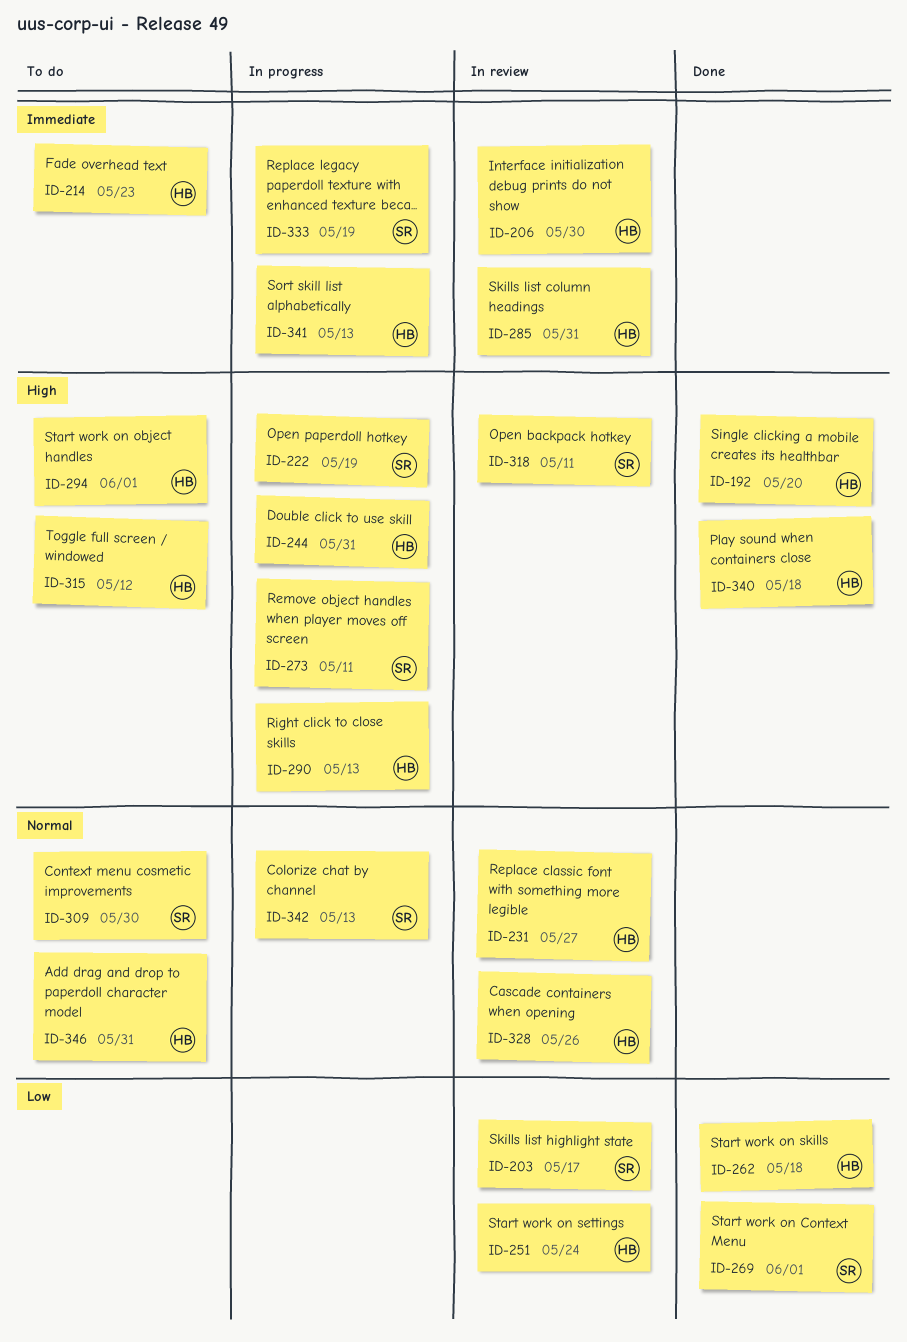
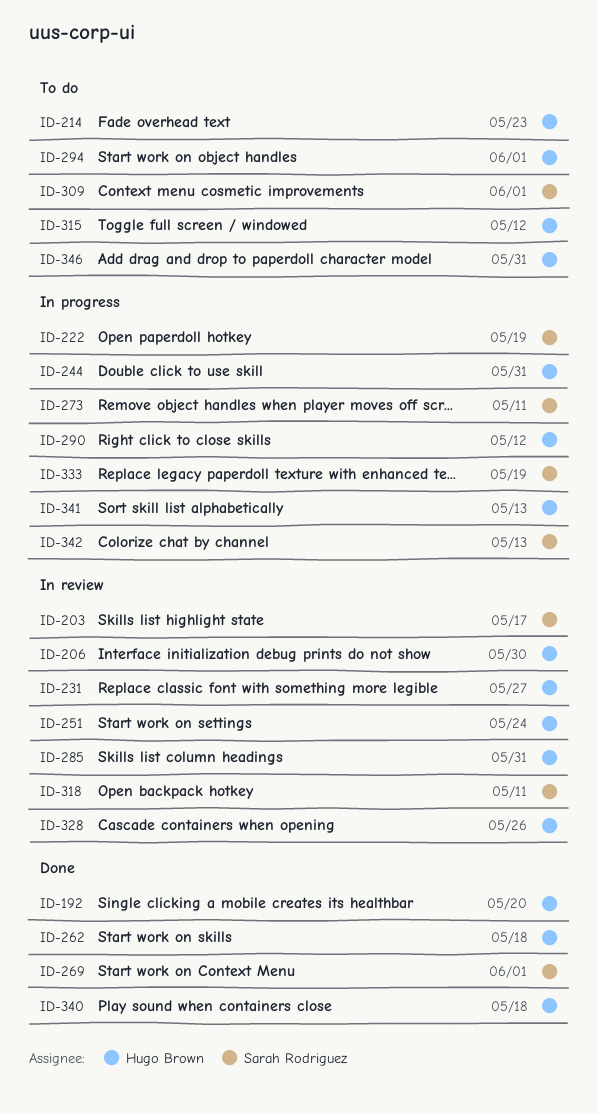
ID-290, due: May 13 -> May 12
ID-309, due: May 30 -> Jun 1

